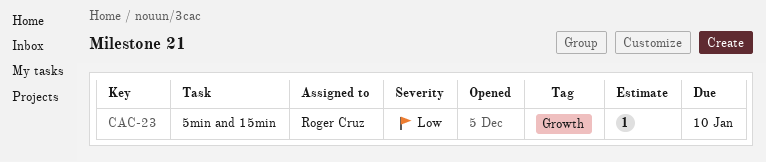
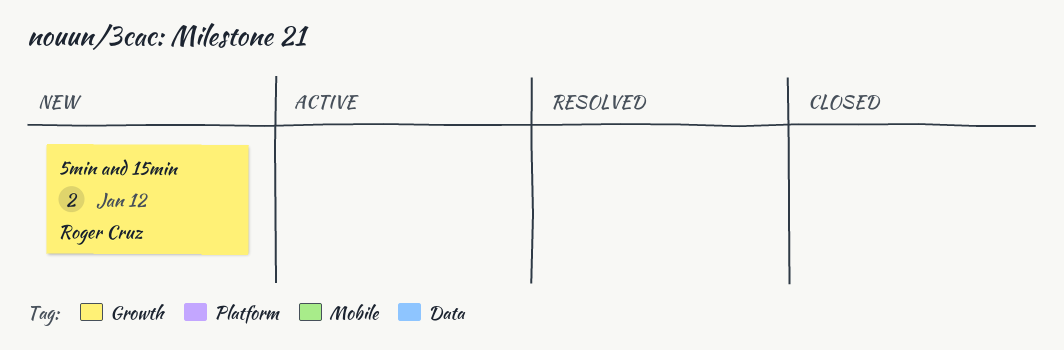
5min and 15min, estimate: 1 -> 2
5min and 15min, due: Jan 10 -> Jan 12

